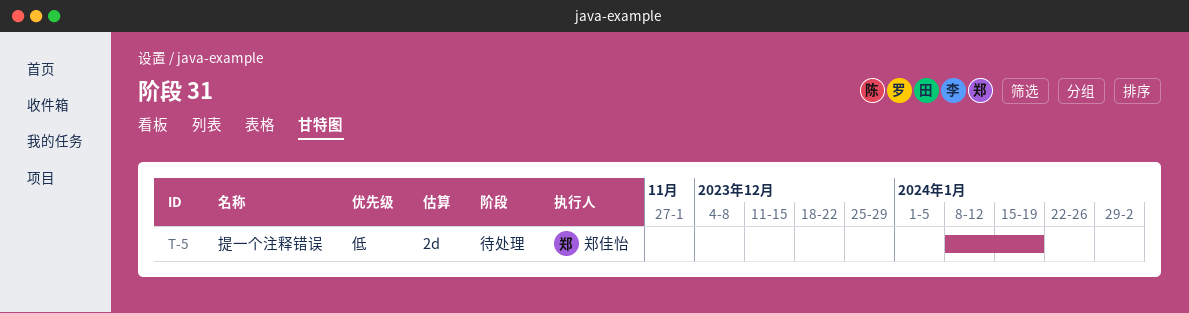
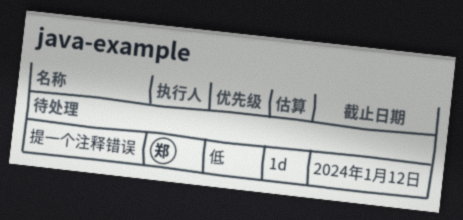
提一个注释错误, estimate: 2d -> 1d
提一个注释错误, due: Jan 19 -> Jan 12

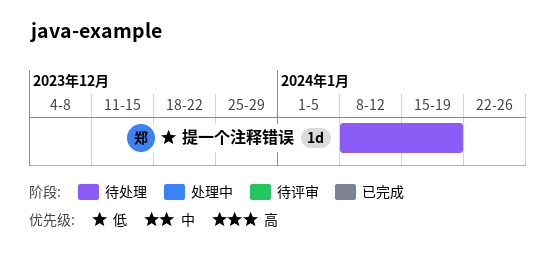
提一个注释错误, due: Jan 12 -> Jan 19

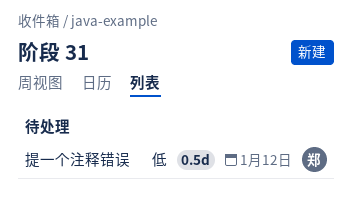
提一个注释错误, estimate: 1d -> 0.5d
提一个注释错误, due: Jan 19 -> Jan 12

